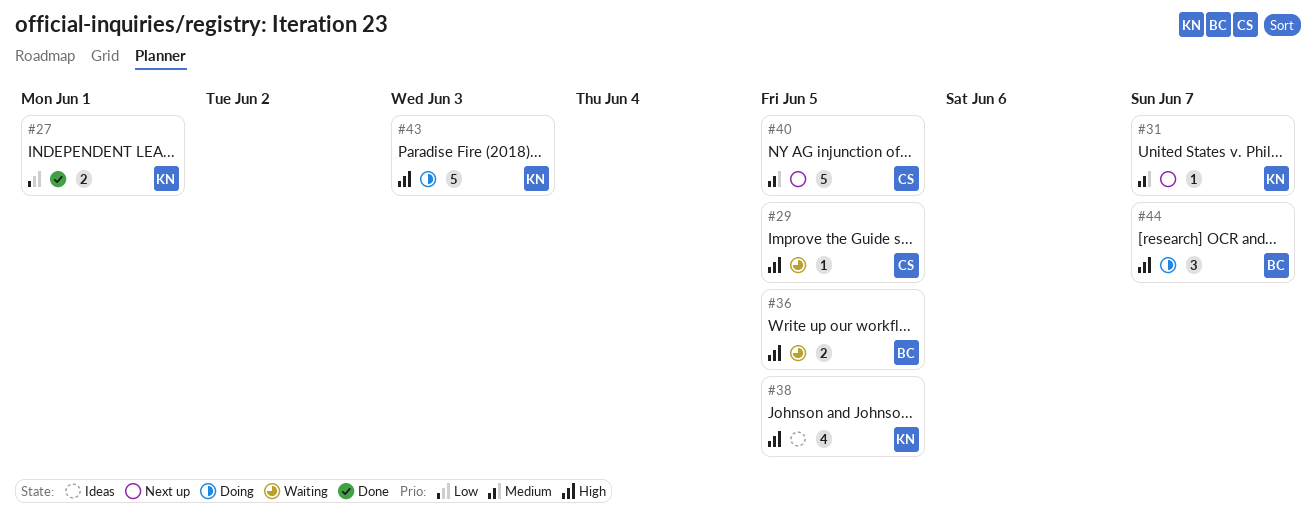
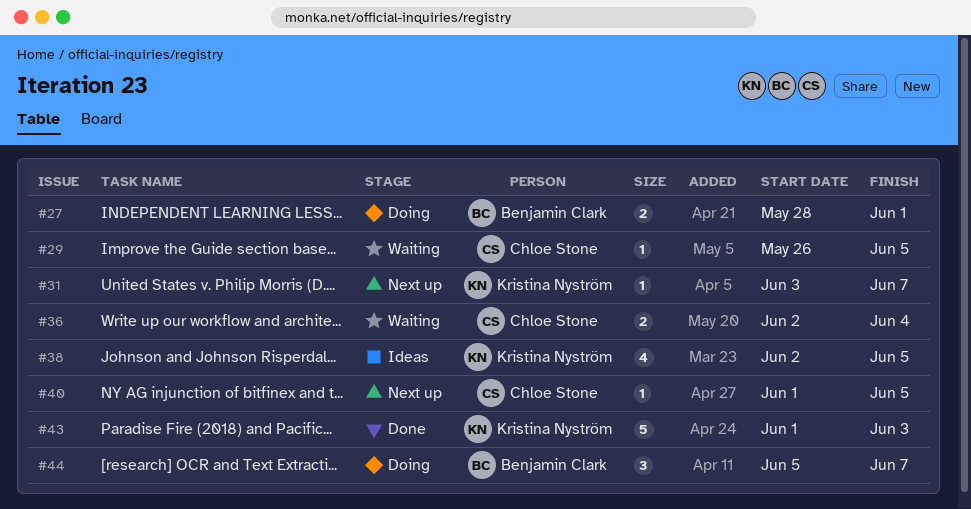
#27, status: Done -> Doing
#27, owner: Kristina Nyström -> Benjamin Clark
#36, owner: Benjamin Clark -> Chloe Stone
#36, due: Jun 5 -> Jun 4
#40, estimate: 5 -> 1
#43, status: Doing -> Done

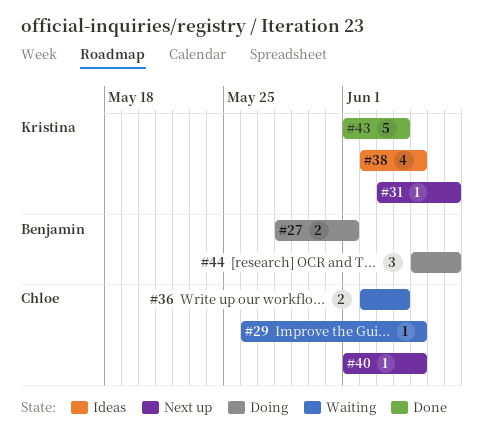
#43, due: Jun 3 -> Jun 4

